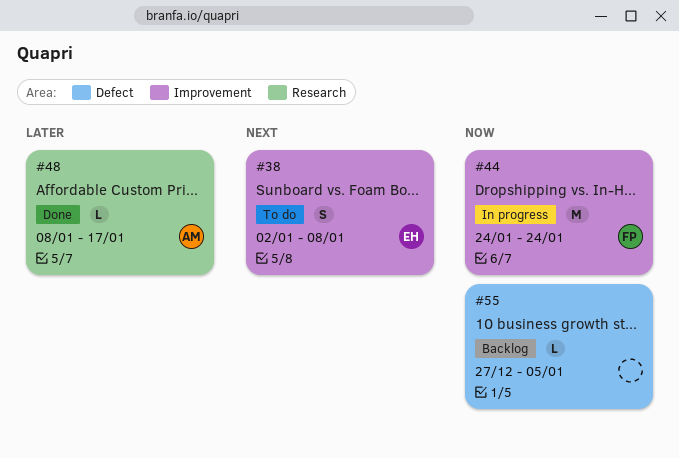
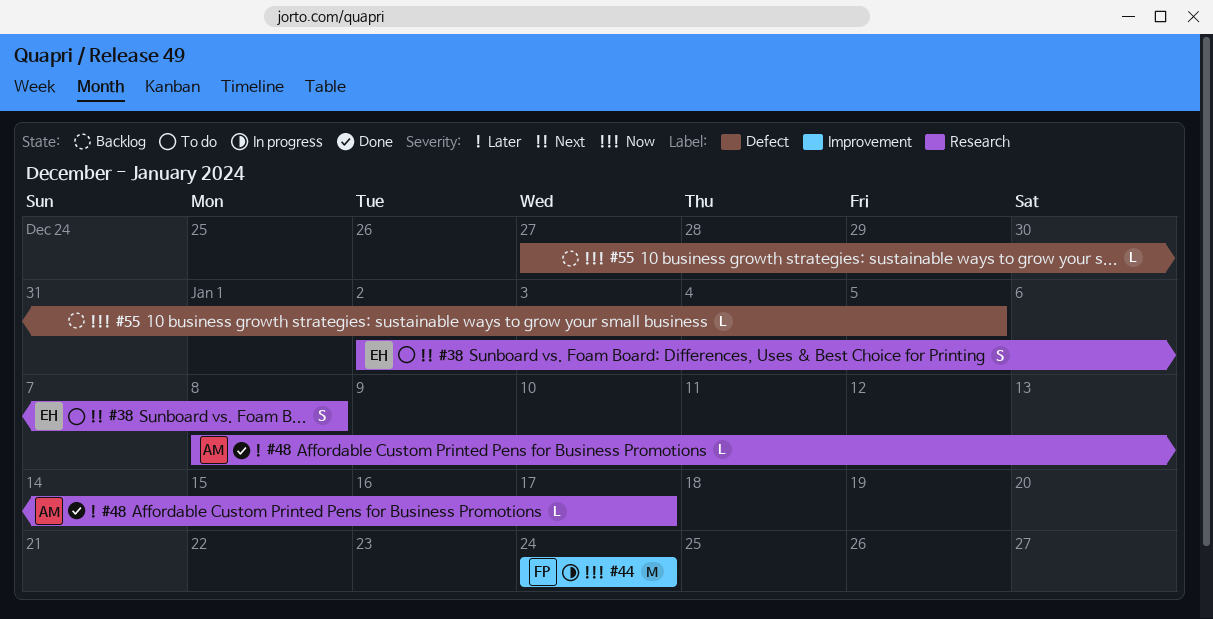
#38, label: Improvement -> Research

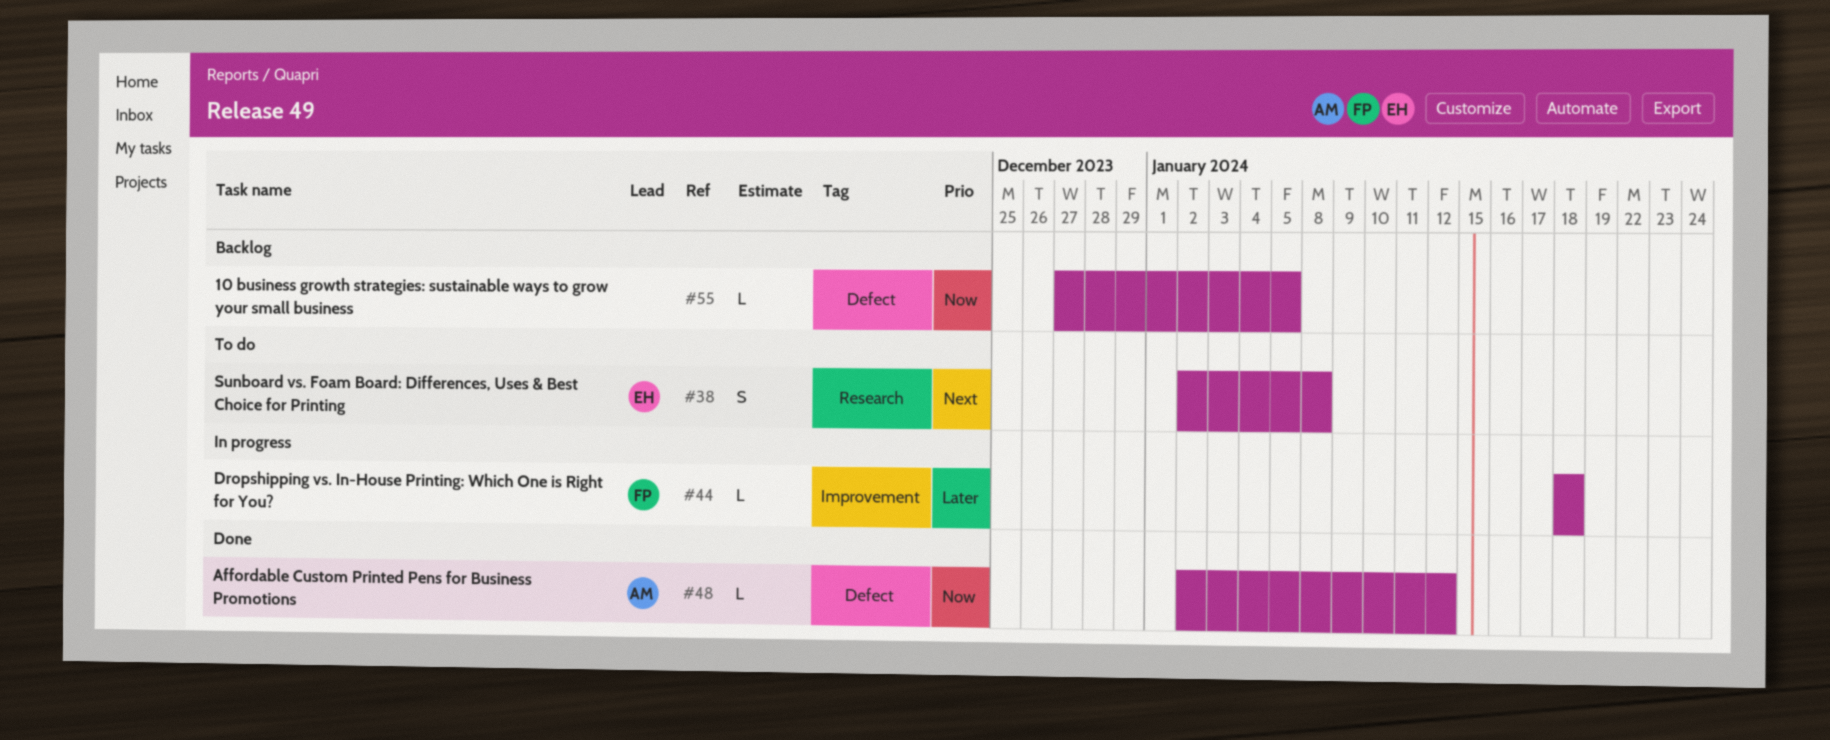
#44, priority: Now -> Later
#44, estimate: M -> L
#44, start: Jan 24 -> Jan 18
#44, due: Jan 24 -> Jan 18
#48, priority: Later -> Now
#48, label: Research -> Defect
#48, start: Jan 8 -> Jan 2
#48, due: Jan 17 -> Jan 12

